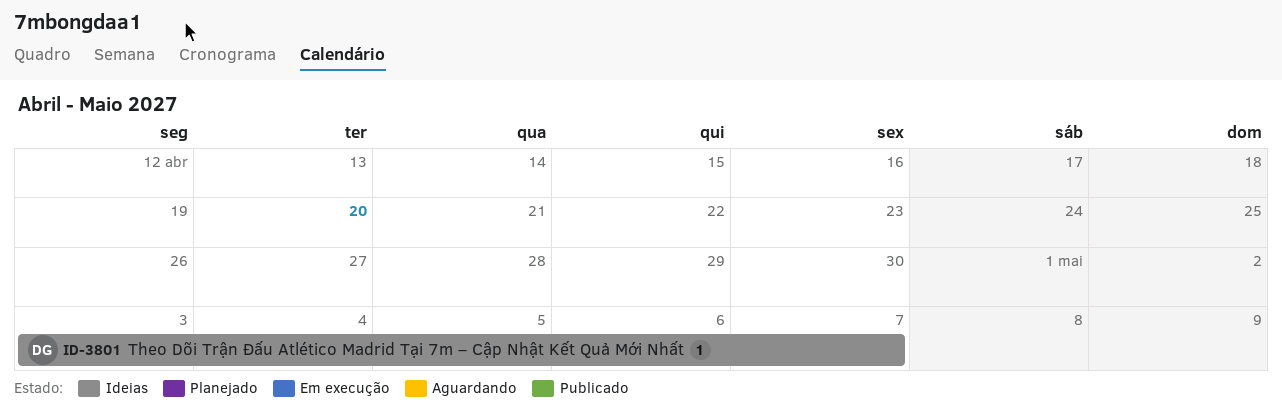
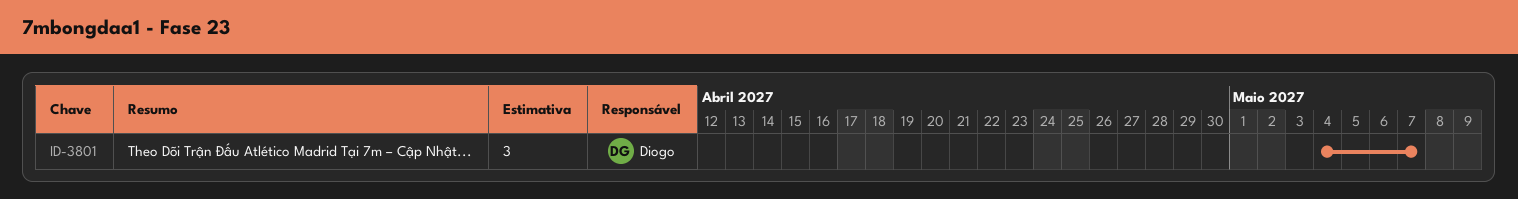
ID-3801, estimate: 1 -> 3
ID-3801, start: May 3 -> May 4

